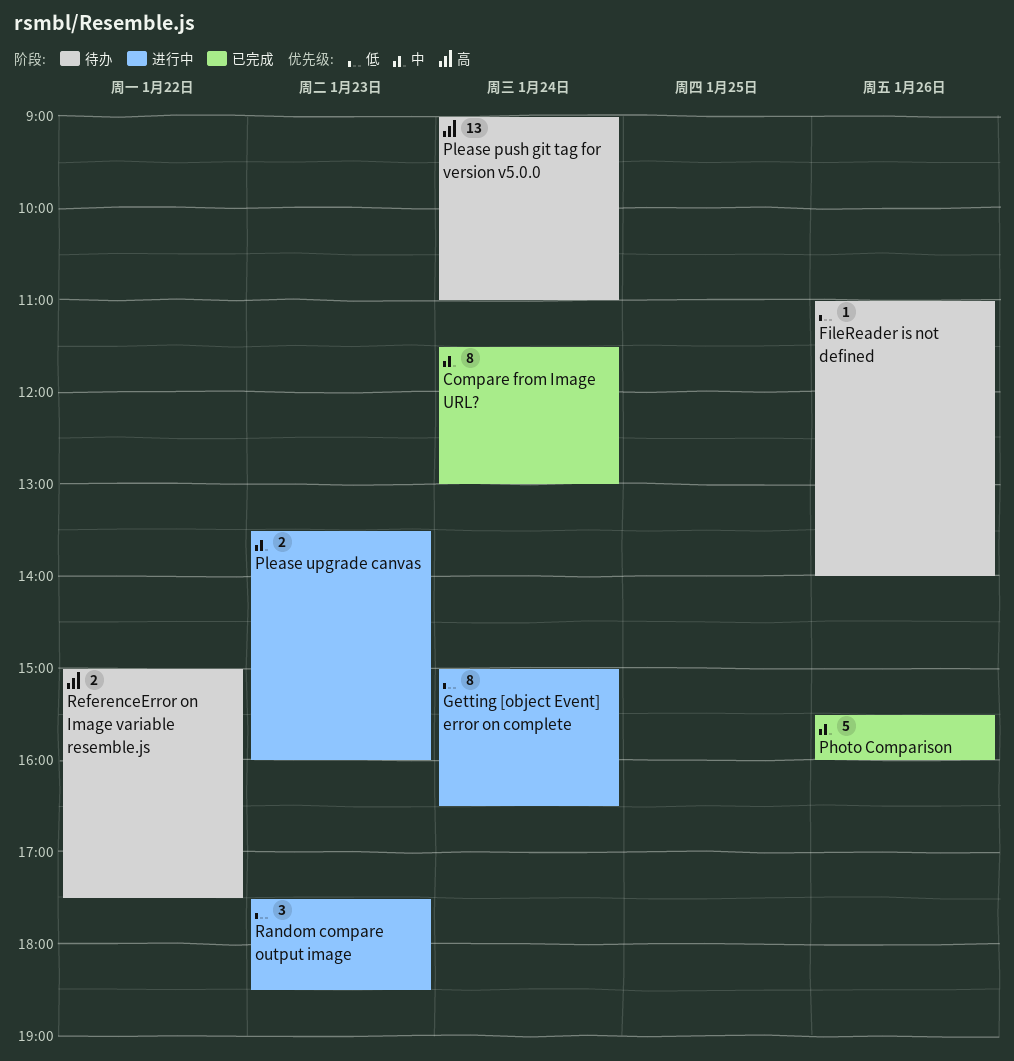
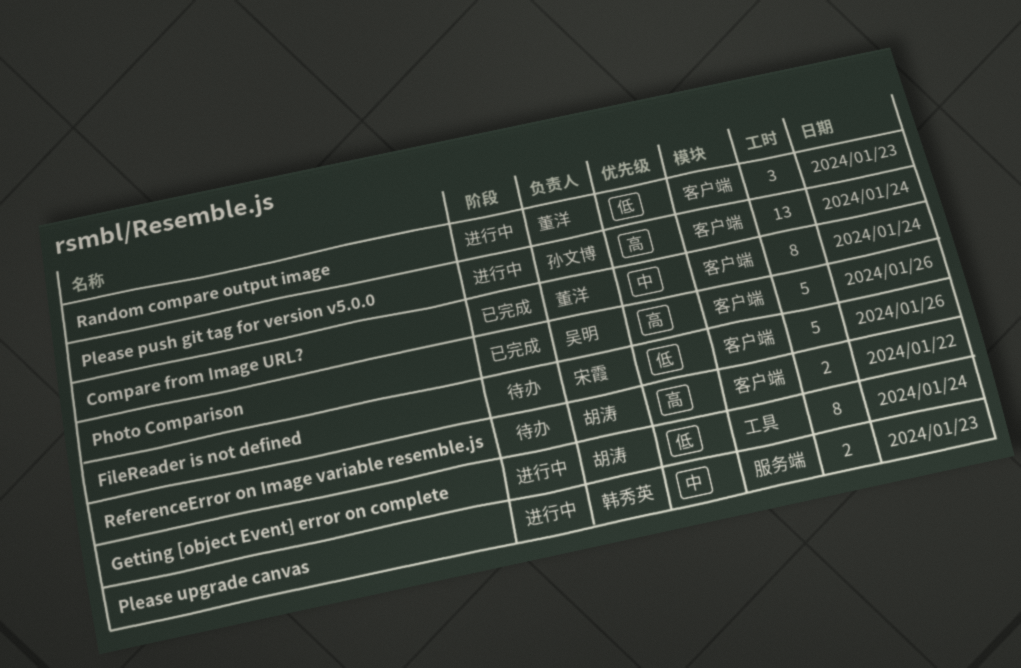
FileReader is not defined, estimate: 1 -> 5
Photo Comparison, priority: 中 -> 高
Please push git tag for version v5.0.0, status: 待办 -> 进行中

